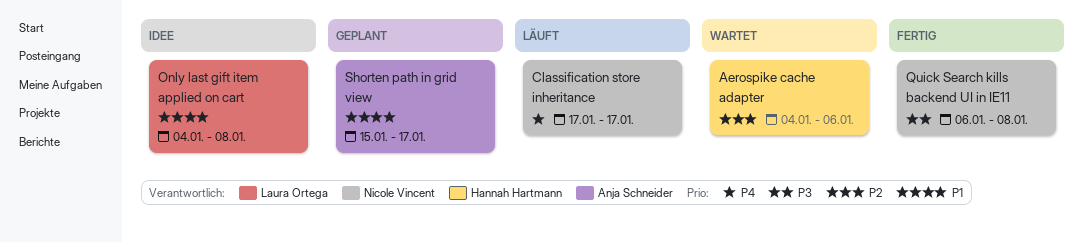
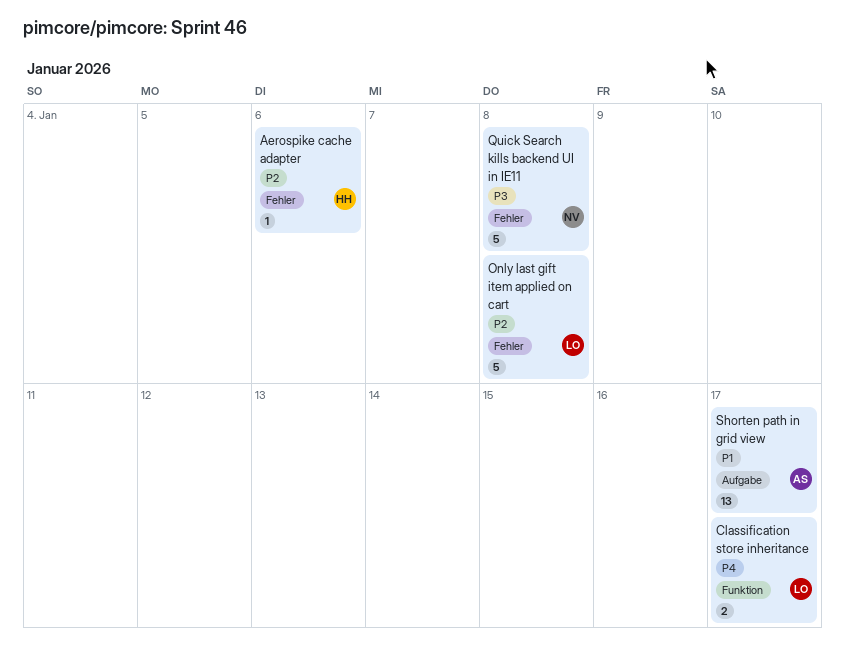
Classification store inheritance, owner: Nicole Vincent -> Laura Ortega
Only last gift item applied on cart, priority: P1 -> P2

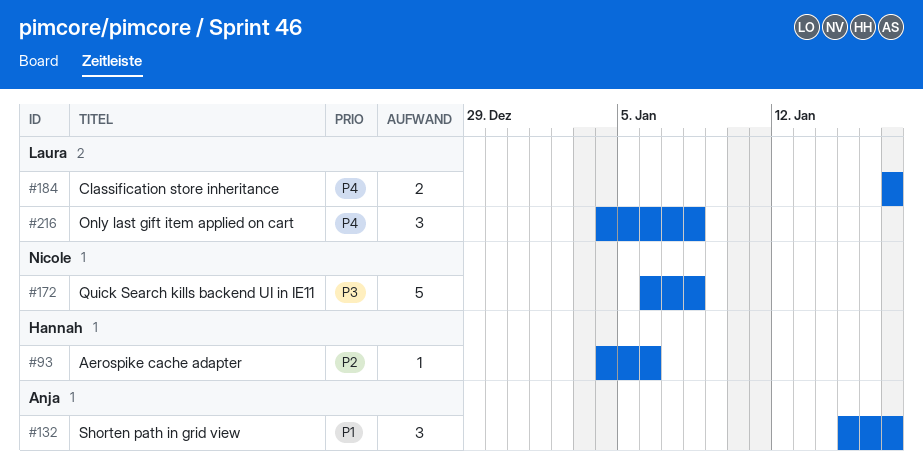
Only last gift item applied on cart, priority: P2 -> P4
Only last gift item applied on cart, estimate: 5 -> 3
Shorten path in grid view, estimate: 13 -> 3

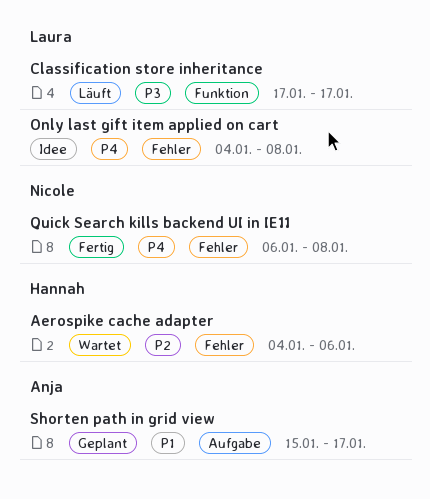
Classification store inheritance, priority: P4 -> P3
Quick Search kills backend UI in IE11, priority: P3 -> P4

